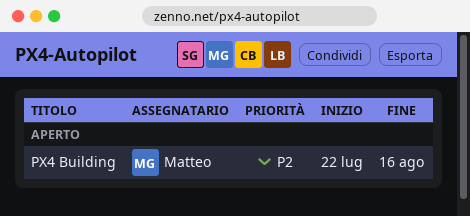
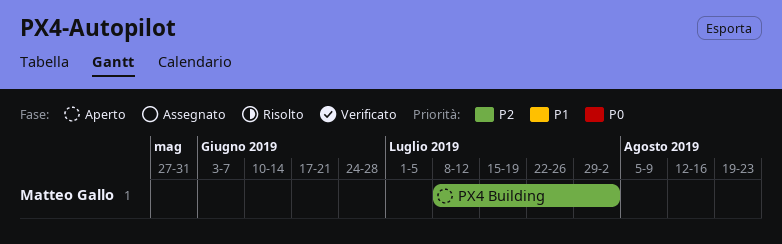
PX4 Building, start: Jul 22 -> Jul 8
PX4 Building, due: Aug 16 -> Aug 2

